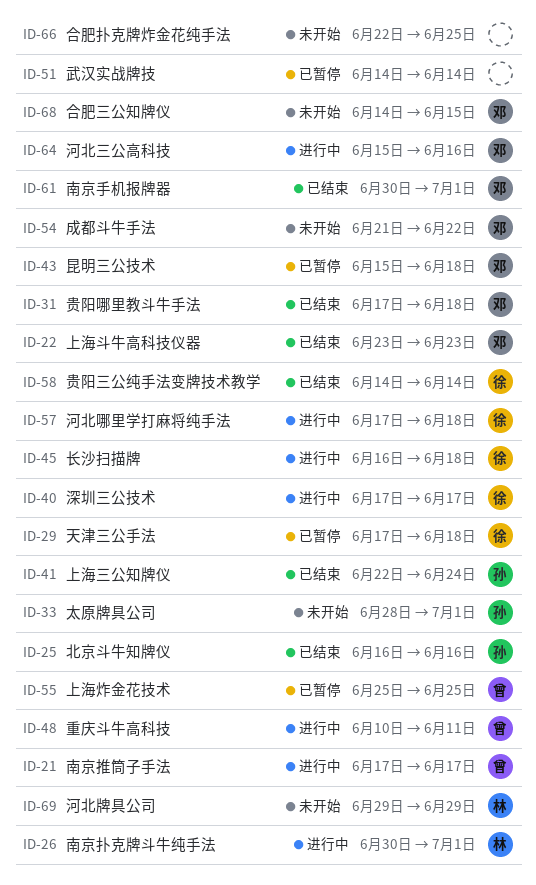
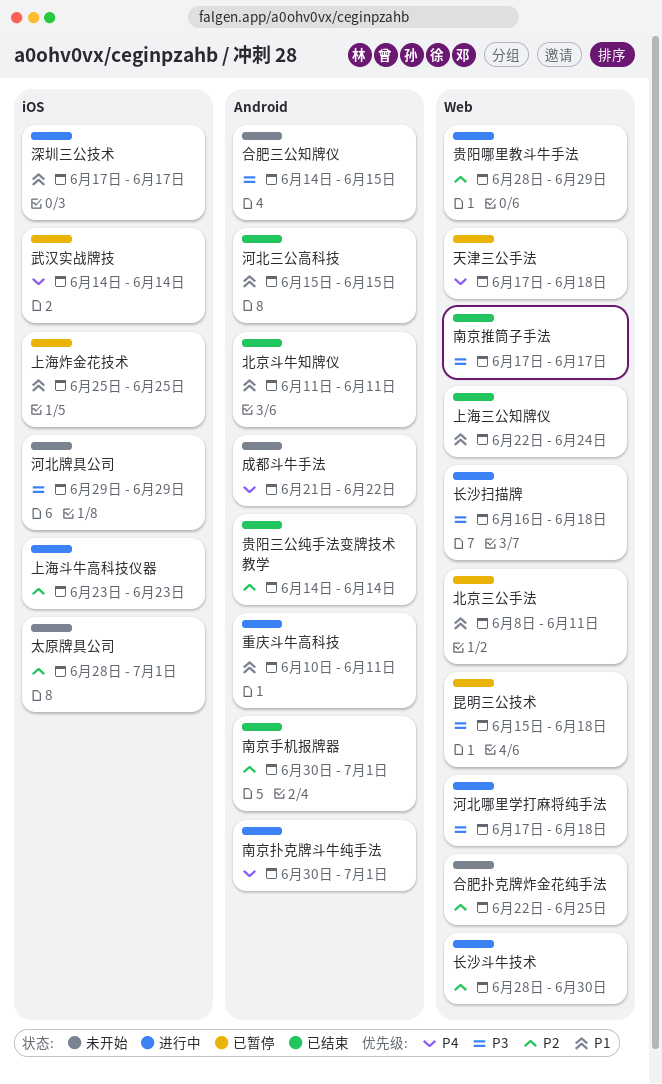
上海斗牛高科技仪器, status: 已结束 -> 进行中
北京三公手法: none -> present
北京斗牛知牌仪, start: Jun 16 -> Jun 11
北京斗牛知牌仪, due: Jun 16 -> Jun 11
南京推筒子手法, status: 进行中 -> 已结束
河北三公高科技, status: 进行中 -> 已结束
河北三公高科技, due: Jun 16 -> Jun 15
贵阳哪里教斗牛手法, status: 已结束 -> 进行中
贵阳哪里教斗牛手法, start: Jun 17 -> Jun 28
贵阳哪里教斗牛手法, due: Jun 18 -> Jun 29
长沙斗牛技术: none -> present

